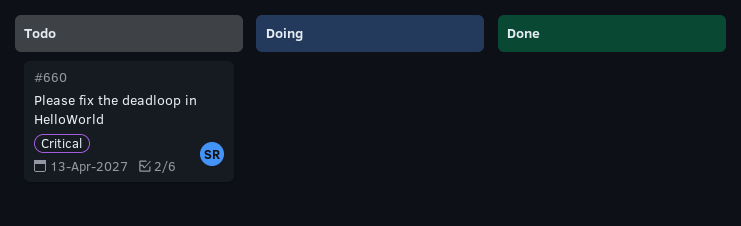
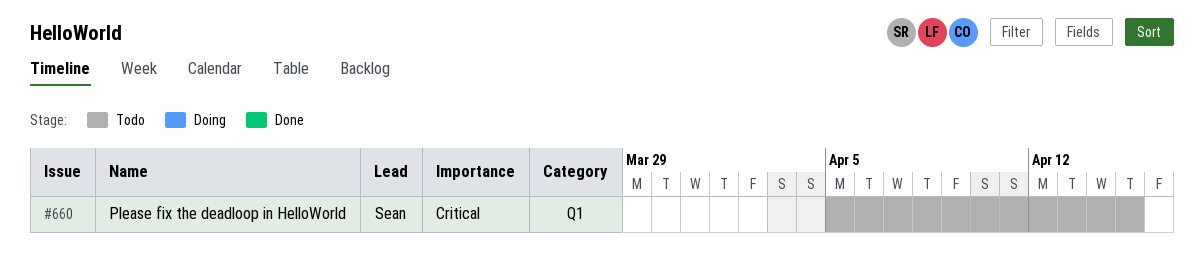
#660, due: Apr 13 -> Apr 15

